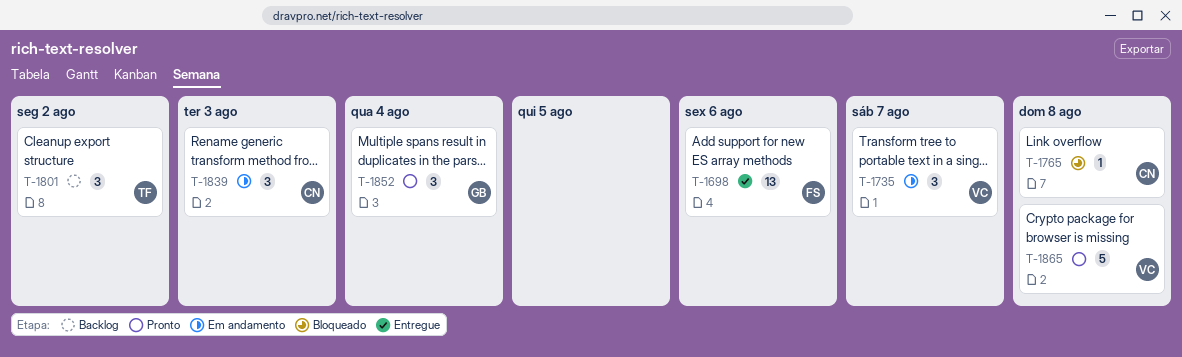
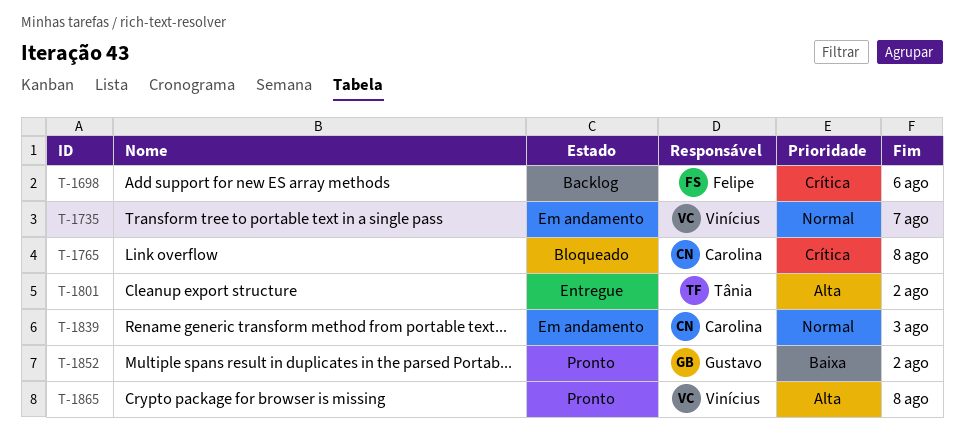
T-1698, status: Entregue -> Backlog
T-1801, status: Backlog -> Entregue
T-1852, due: Aug 4 -> Aug 2

